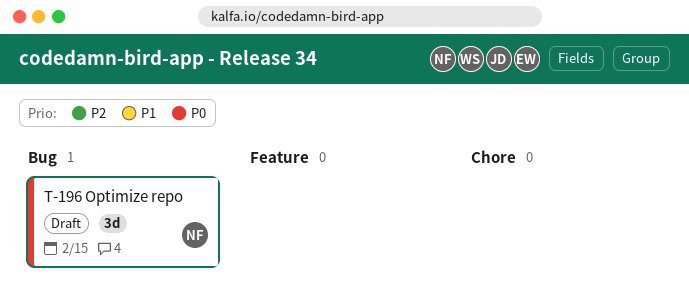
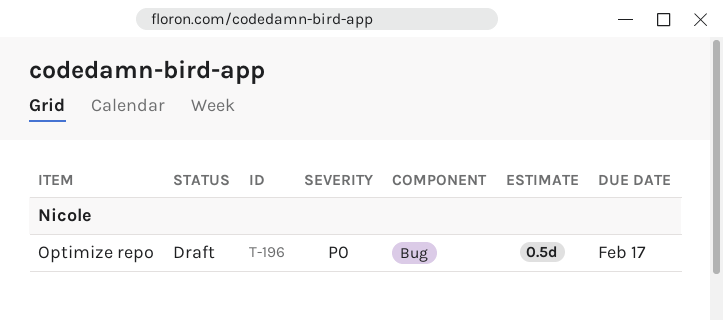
T-196, estimate: 3d -> 0.5d
T-196, due: Feb 15 -> Feb 17

